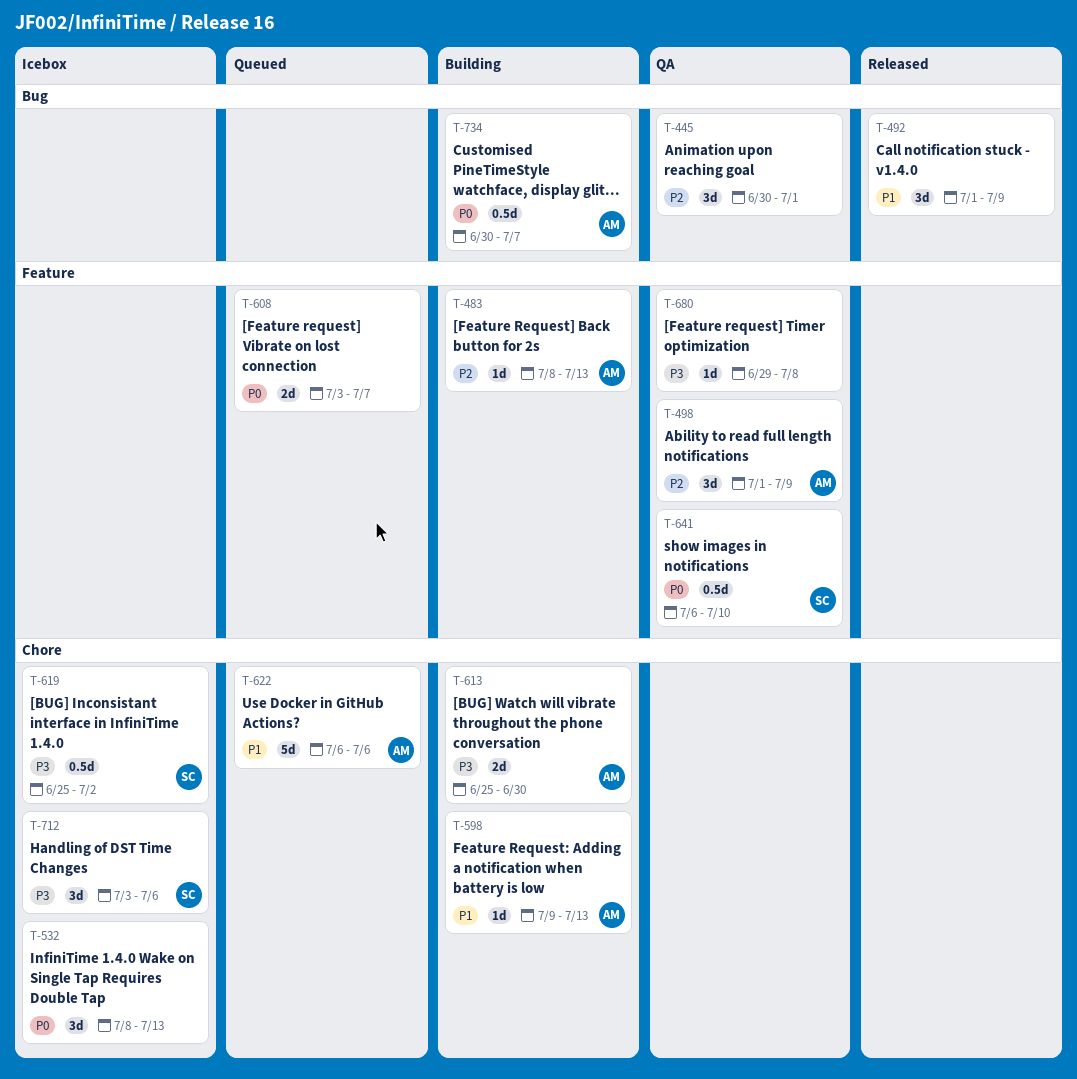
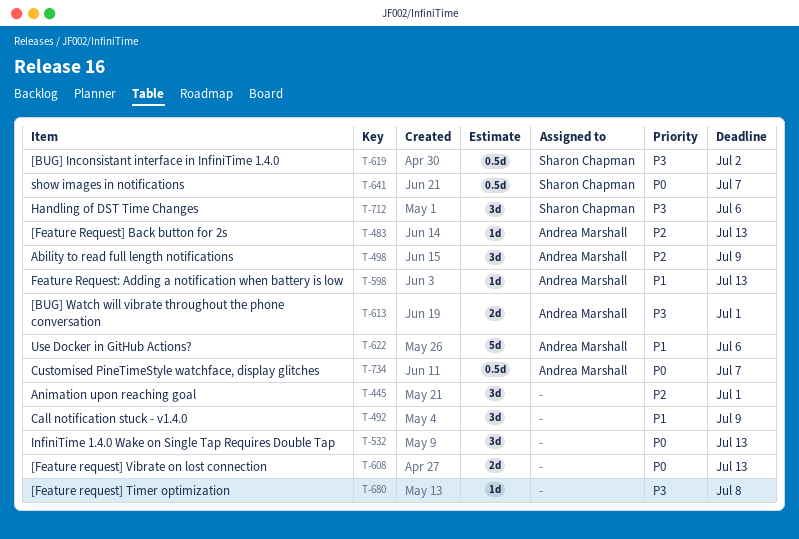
T-608, due: Jul 7 -> Jul 13
T-613, due: Jun 30 -> Jul 1
T-641, due: Jul 10 -> Jul 7

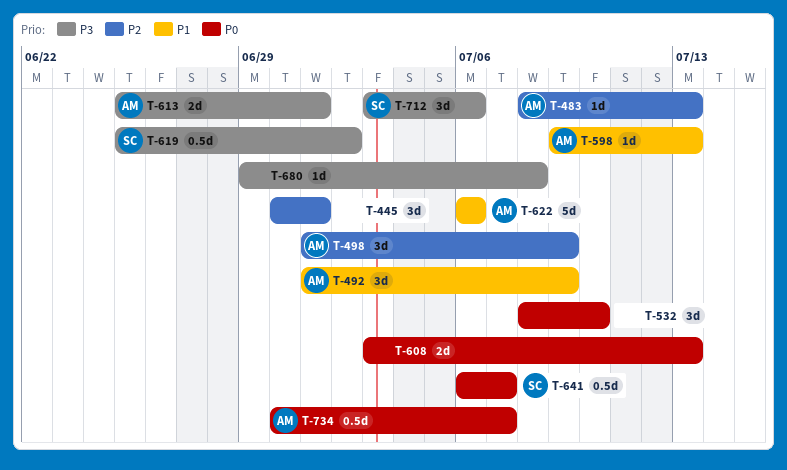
T-492, owner: none -> Andrea Marshall
T-532, due: Jul 13 -> Jul 10

